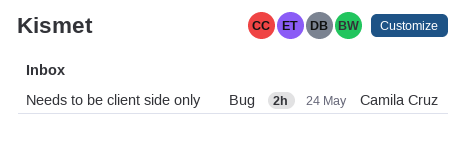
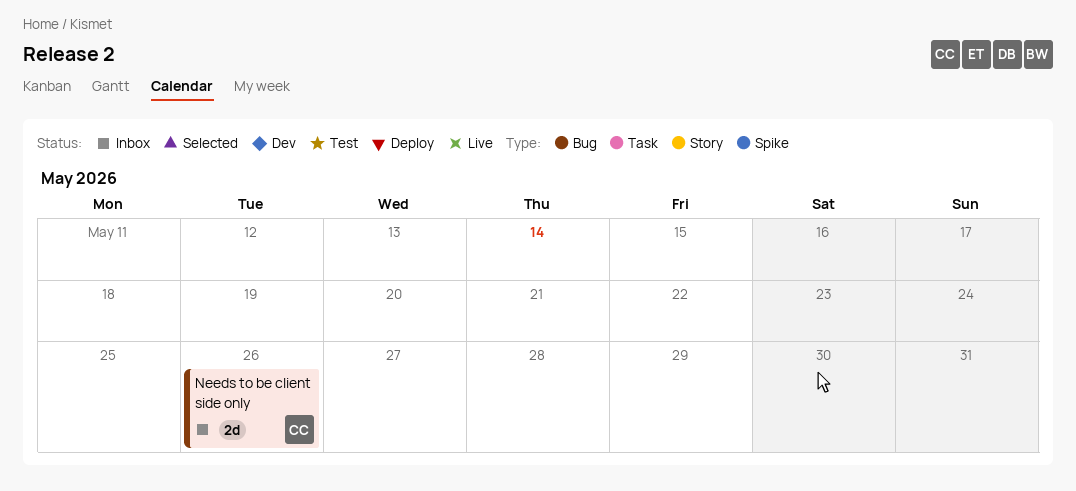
Needs to be client side only, estimate: 2h -> 2d
Needs to be client side only, due: May 24 -> May 26

